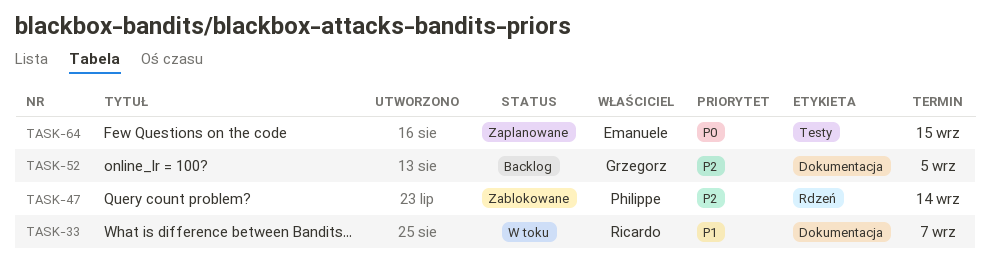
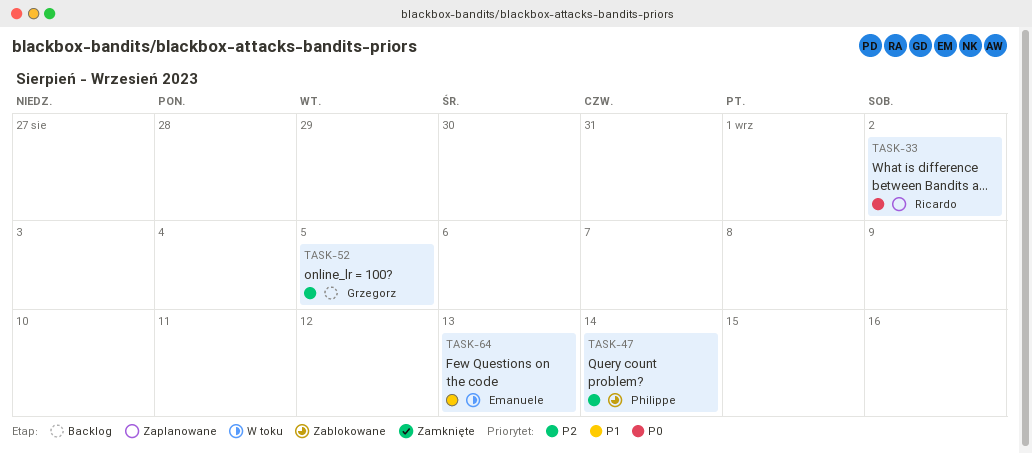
TASK-33, status: W toku -> Zaplanowane
TASK-33, priority: P1 -> P0
TASK-33, due: Sep 7 -> Sep 2
TASK-64, status: Zaplanowane -> W toku
TASK-64, priority: P0 -> P1
TASK-64, due: Sep 15 -> Sep 13

